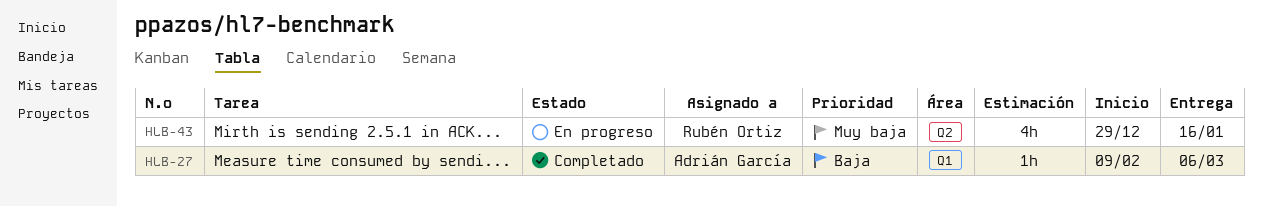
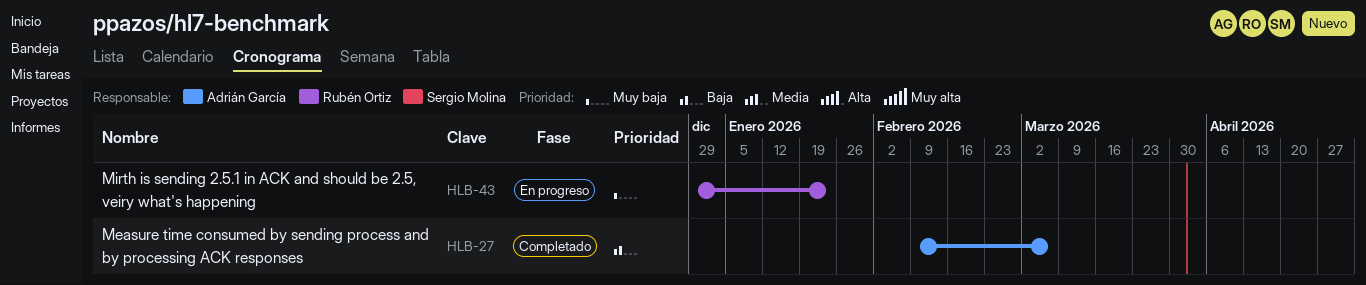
HLB-43, due: Jan 16 -> Jan 23

